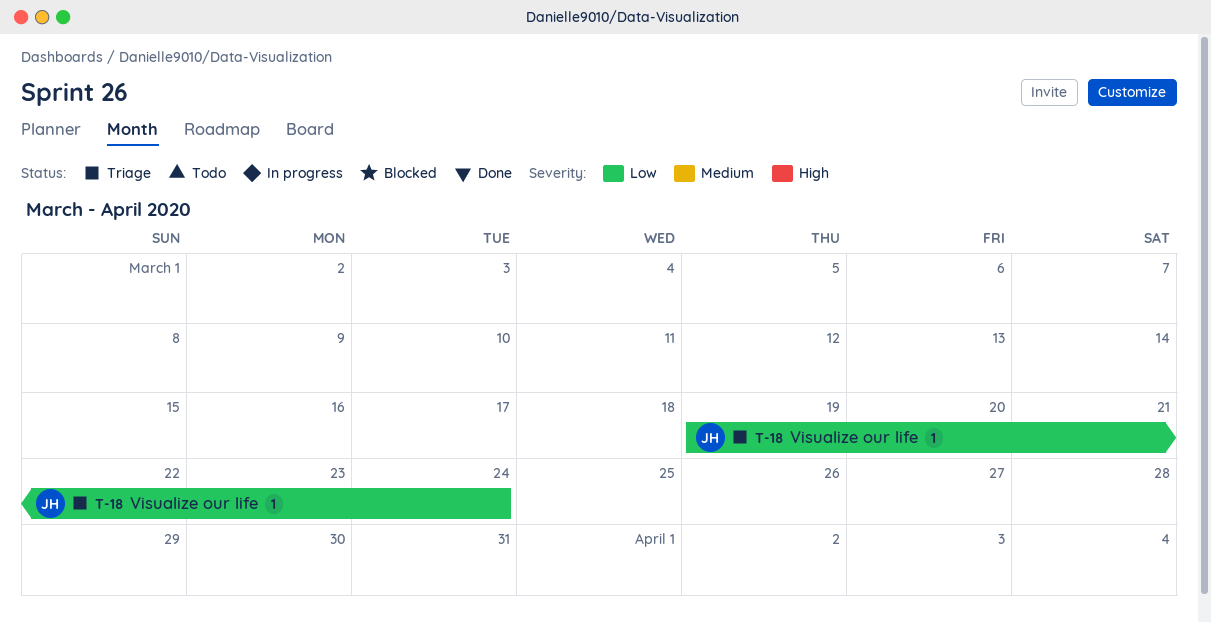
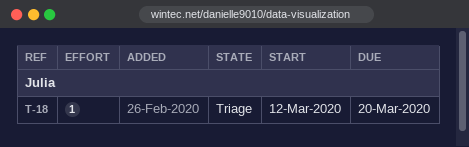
T-18, start: Mar 19 -> Mar 12
T-18, due: Mar 24 -> Mar 20

